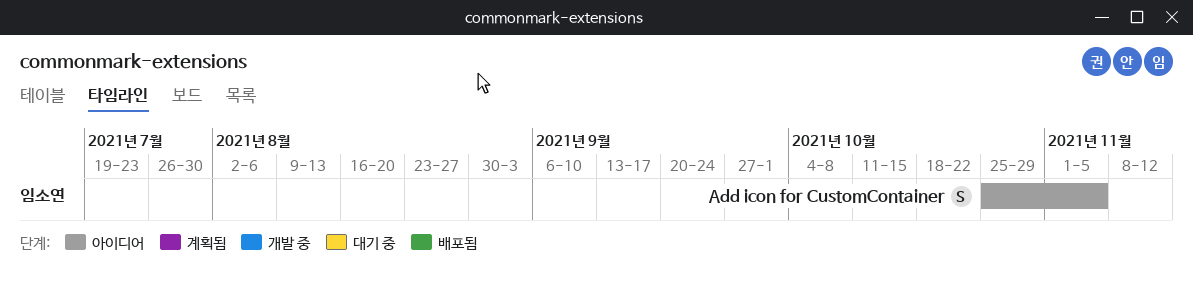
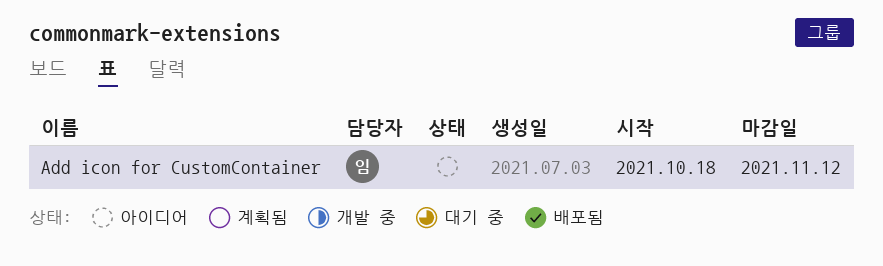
Add icon for CustomContainer, start: Oct 25 -> Oct 18
Add icon for CustomContainer, due: Nov 5 -> Nov 12

